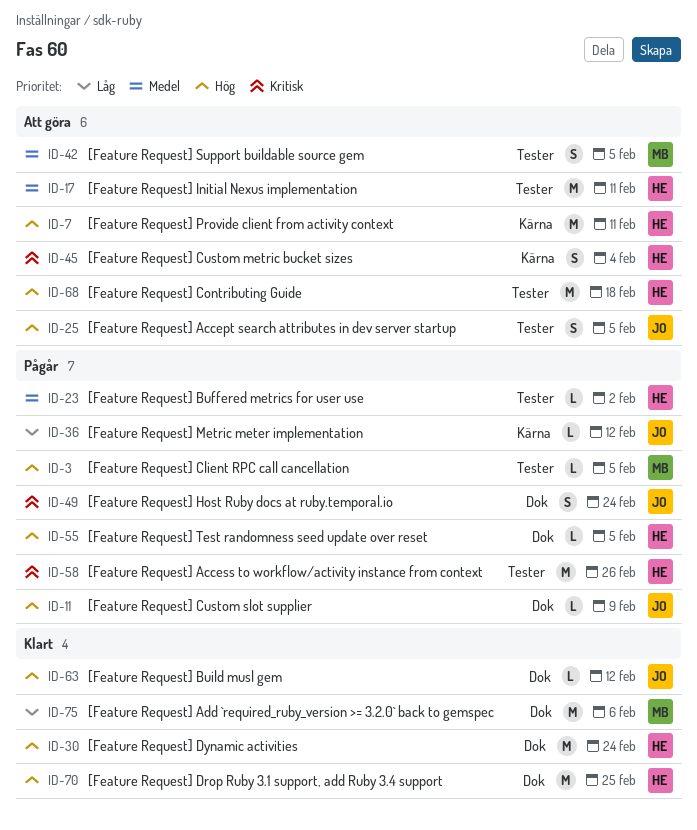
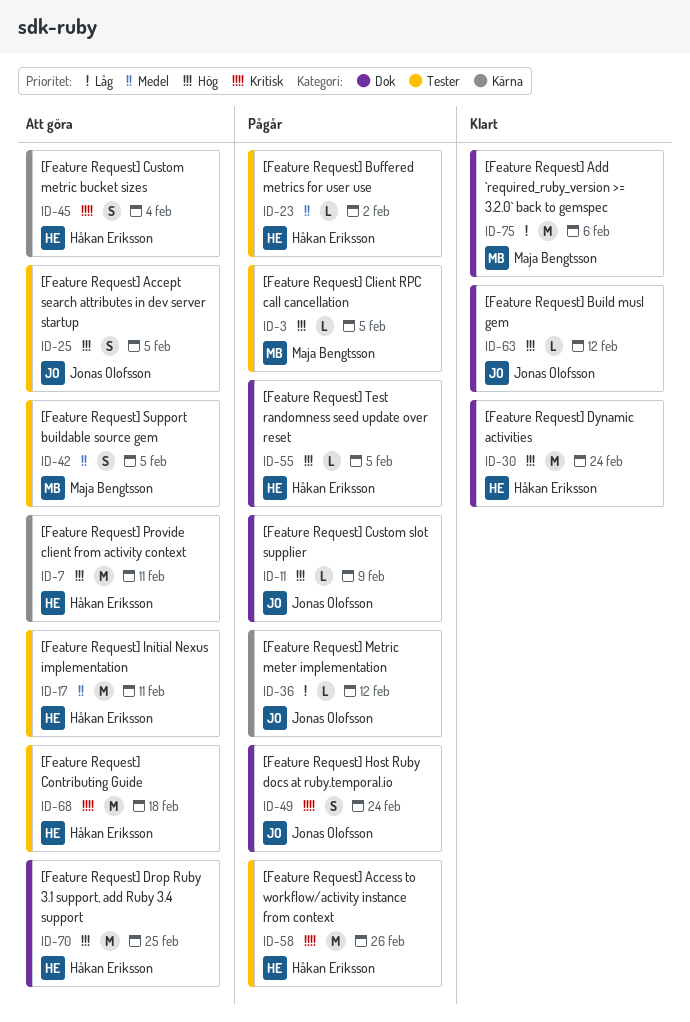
ID-68, priority: Hög -> Kritisk
ID-70, status: Klart -> Att göra

